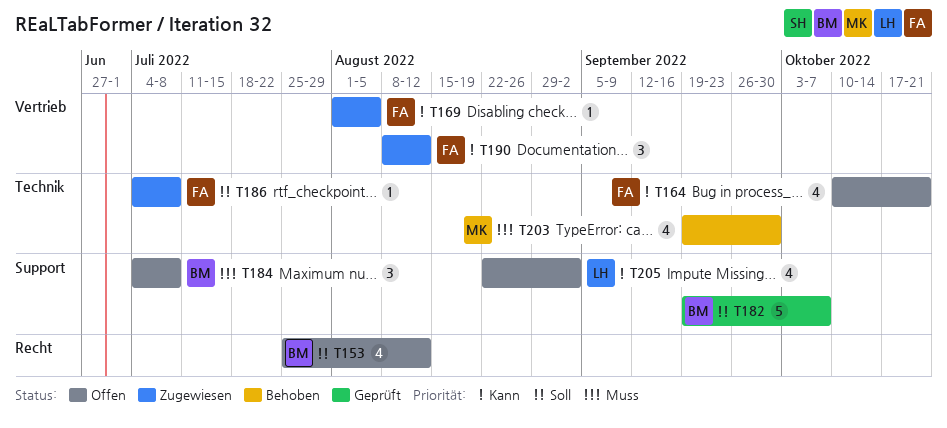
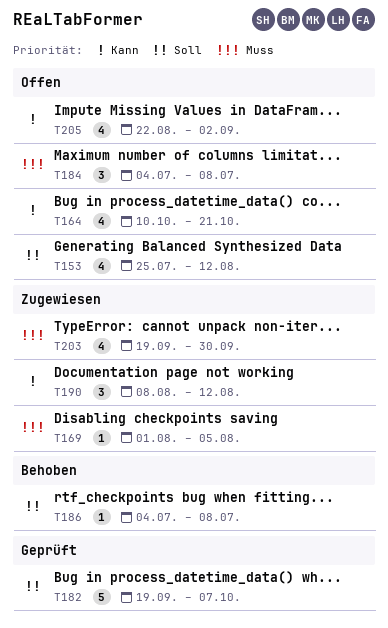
T169, priority: Kann -> Muss
T186, status: Zugewiesen -> Behoben
T203, status: Behoben -> Zugewiesen

